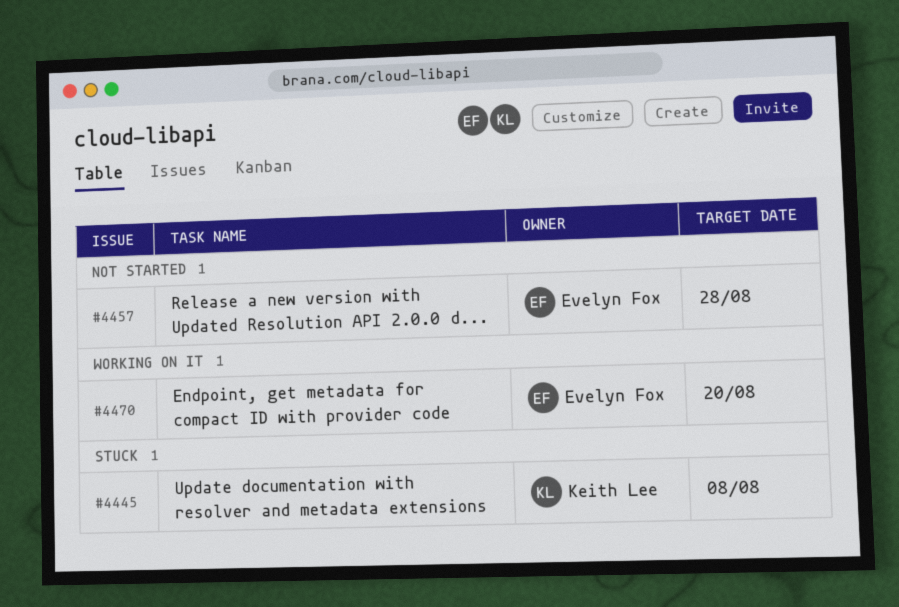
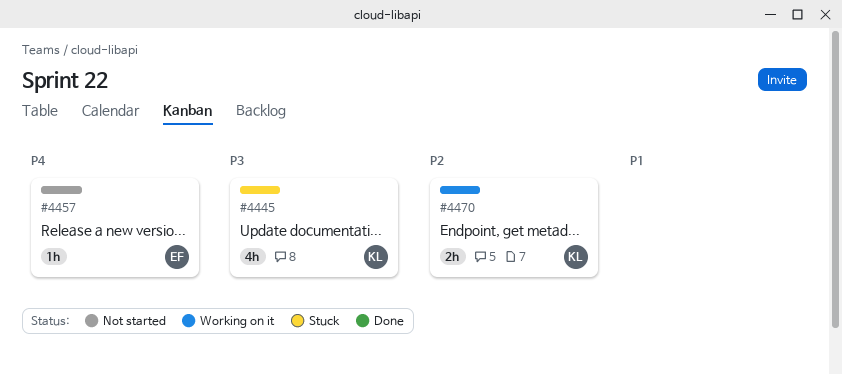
#4470, owner: Evelyn Fox -> Keith Lee

